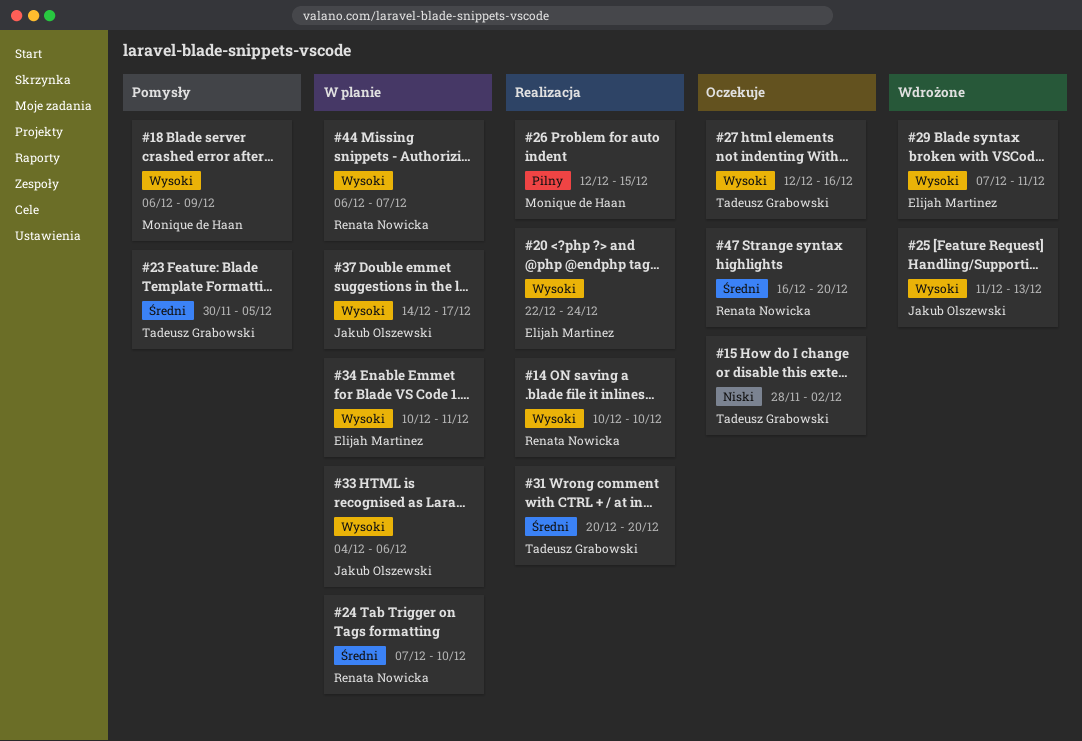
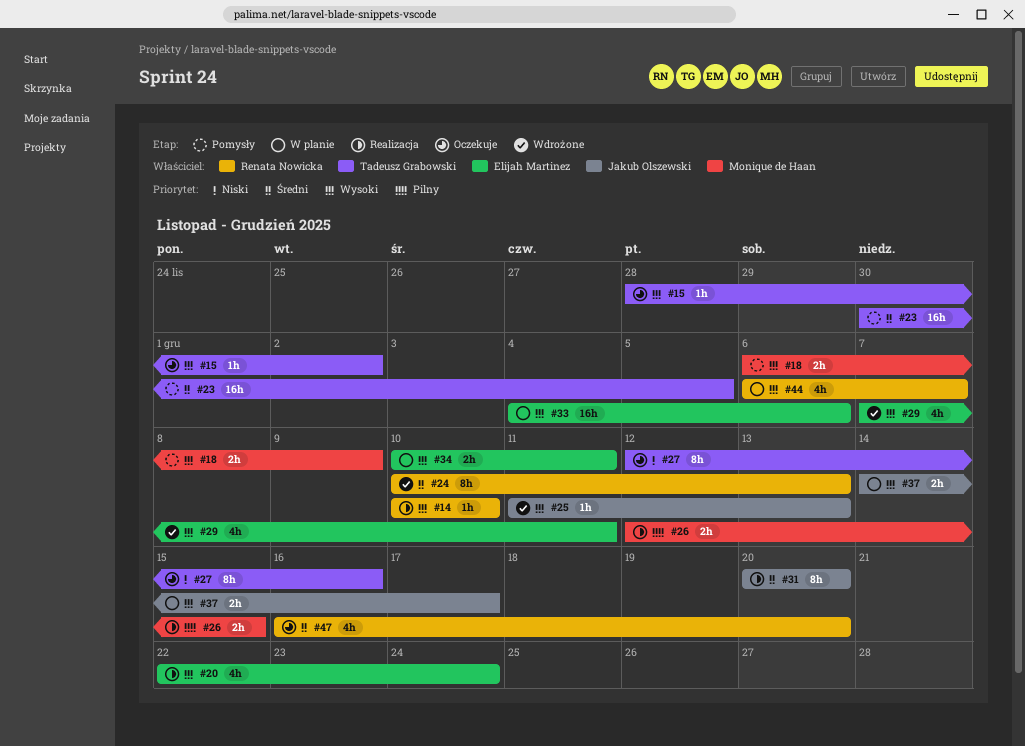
#15, priority: Niski -> Wysoki
#24, status: W planie -> Wdrożone
#24, start: Dec 7 -> Dec 10
#24, due: Dec 10 -> Dec 13
#27, priority: Wysoki -> Niski
#31, owner: Tadeusz Grabowski -> Jakub Olszewski
#33, owner: Jakub Olszewski -> Elijah Martinez

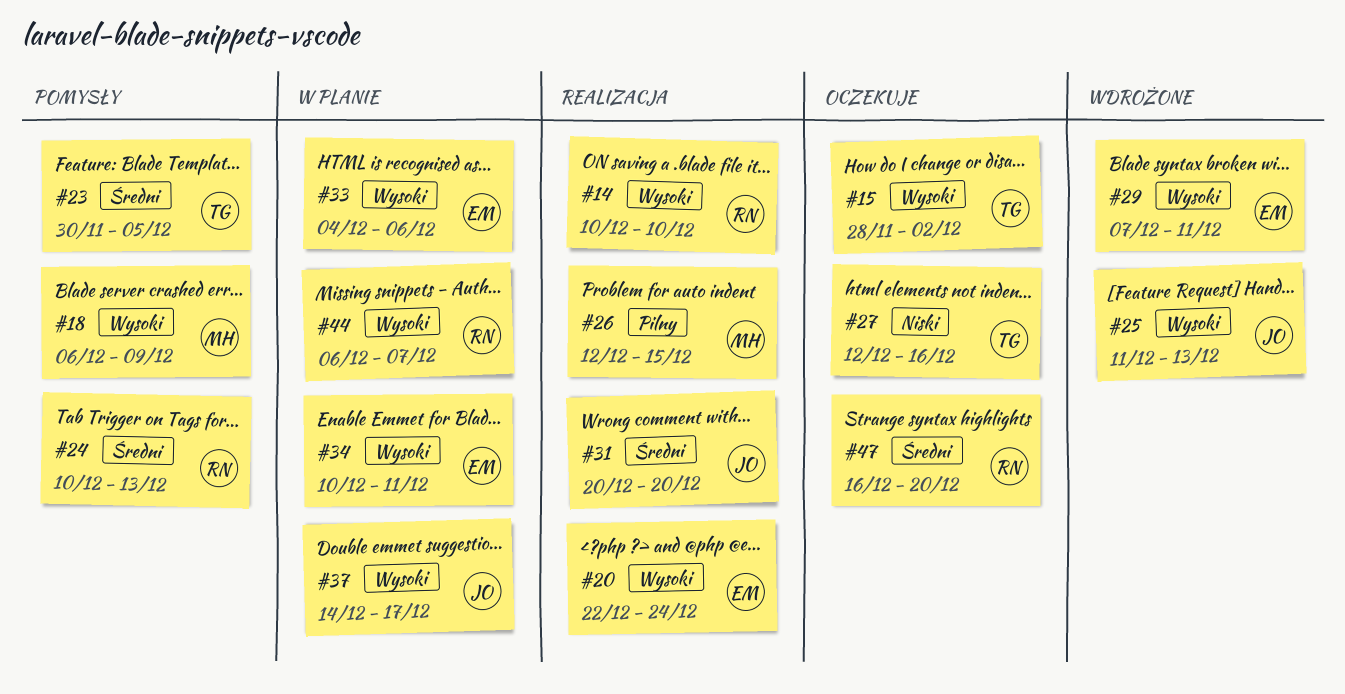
#24, status: Wdrożone -> Pomysły

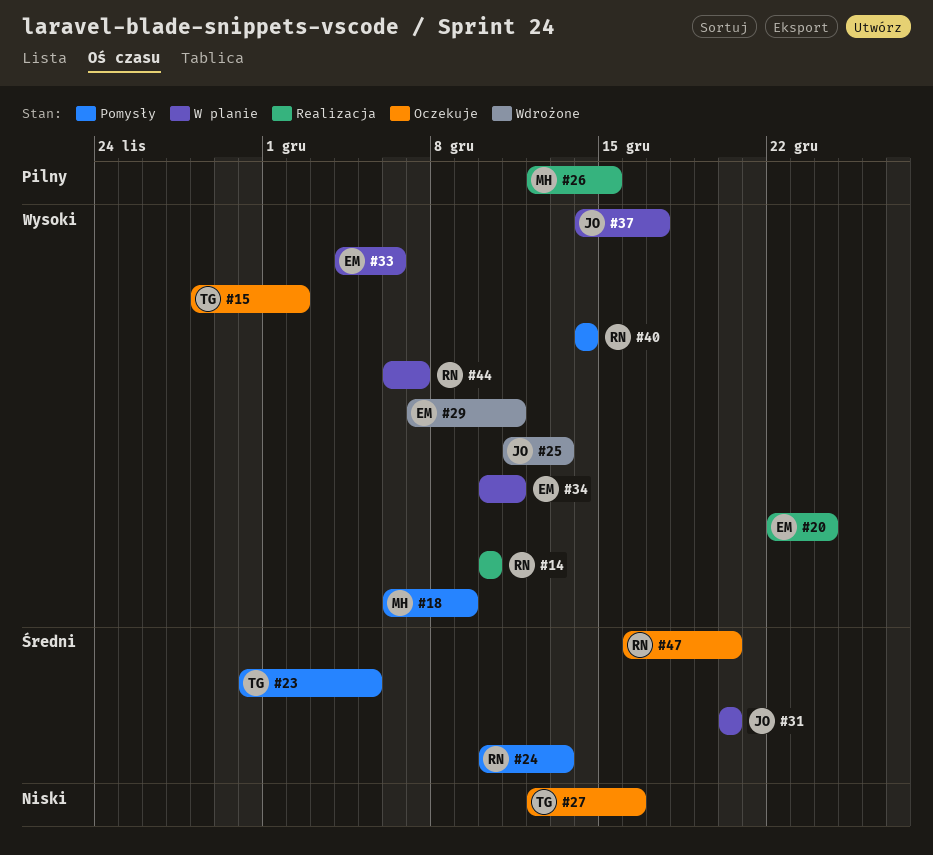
#31, status: Realizacja -> W planie
#40: none -> present

